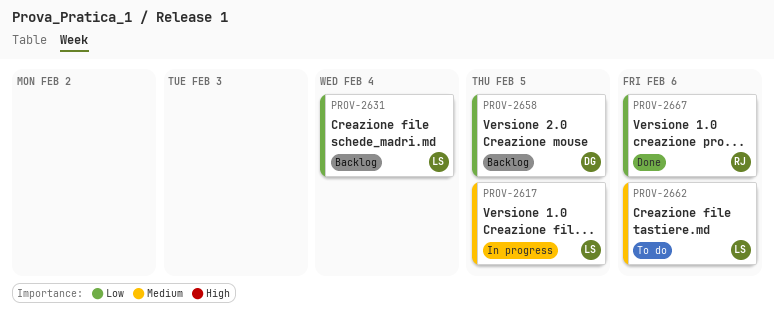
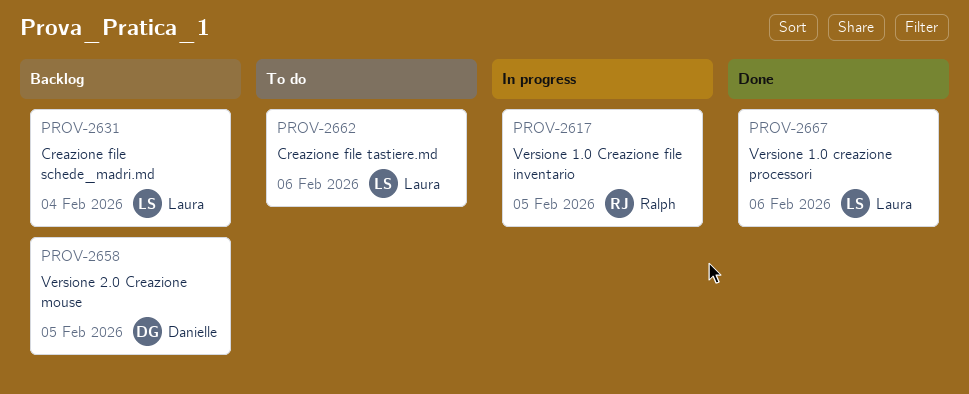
PROV-2617, owner: Laura -> Ralph
PROV-2667, owner: Ralph -> Laura

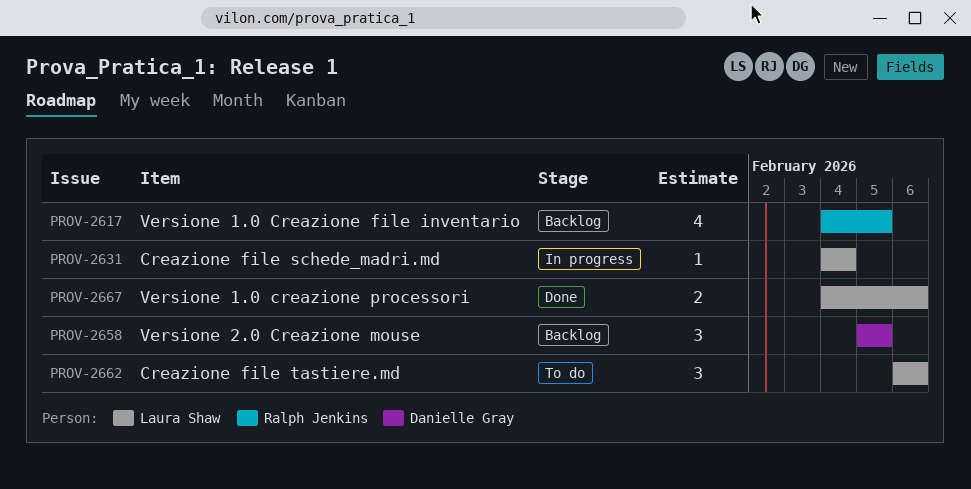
PROV-2617, status: In progress -> Backlog
PROV-2631, status: Backlog -> In progress

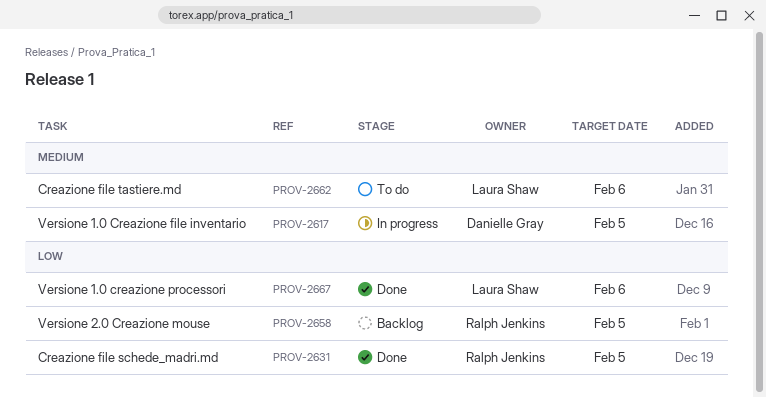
PROV-2617, status: Backlog -> In progress
PROV-2617, owner: Ralph Jenkins -> Danielle Gray
PROV-2631, status: In progress -> Done
PROV-2631, owner: Laura Shaw -> Ralph Jenkins
PROV-2631, due: Feb 4 -> Feb 5
PROV-2658, owner: Danielle Gray -> Ralph Jenkins

